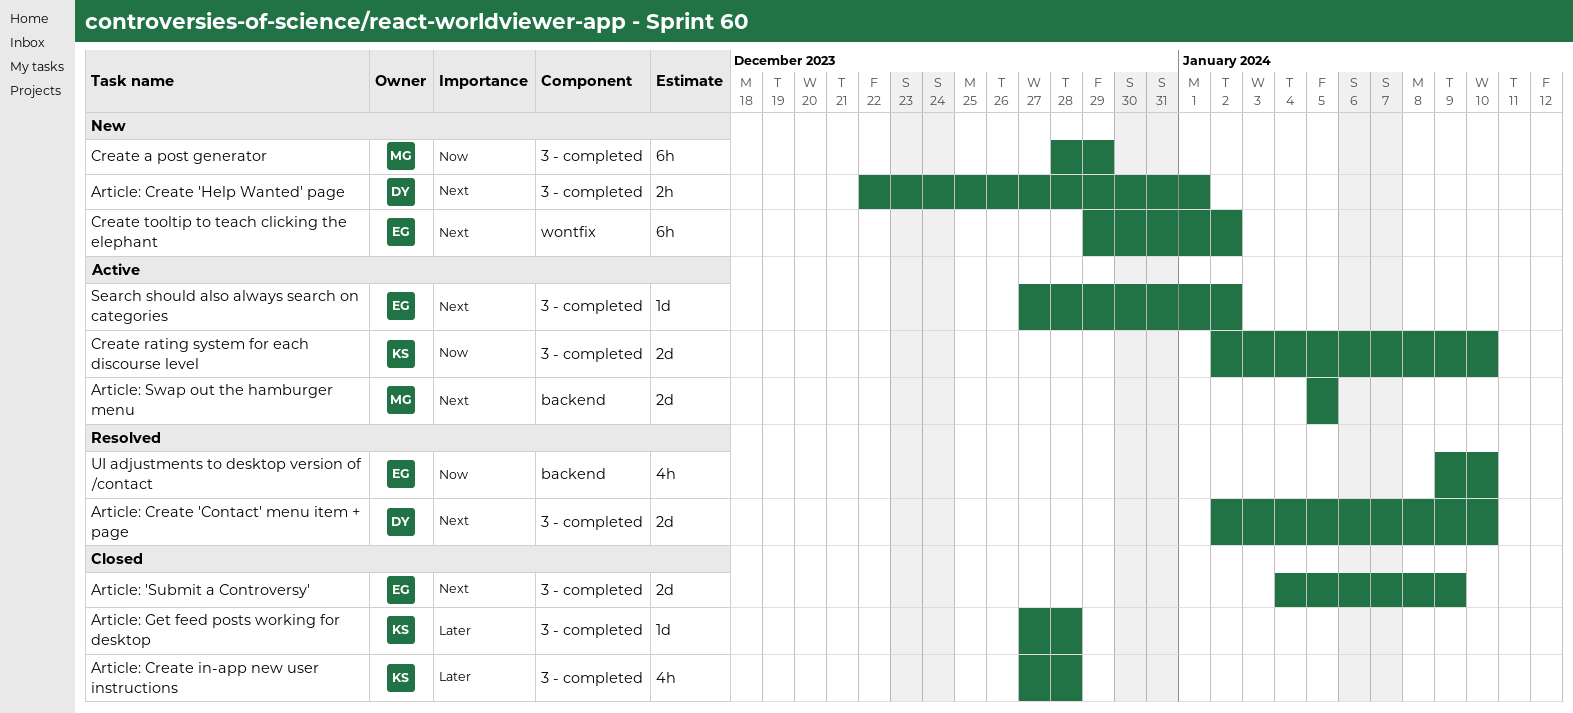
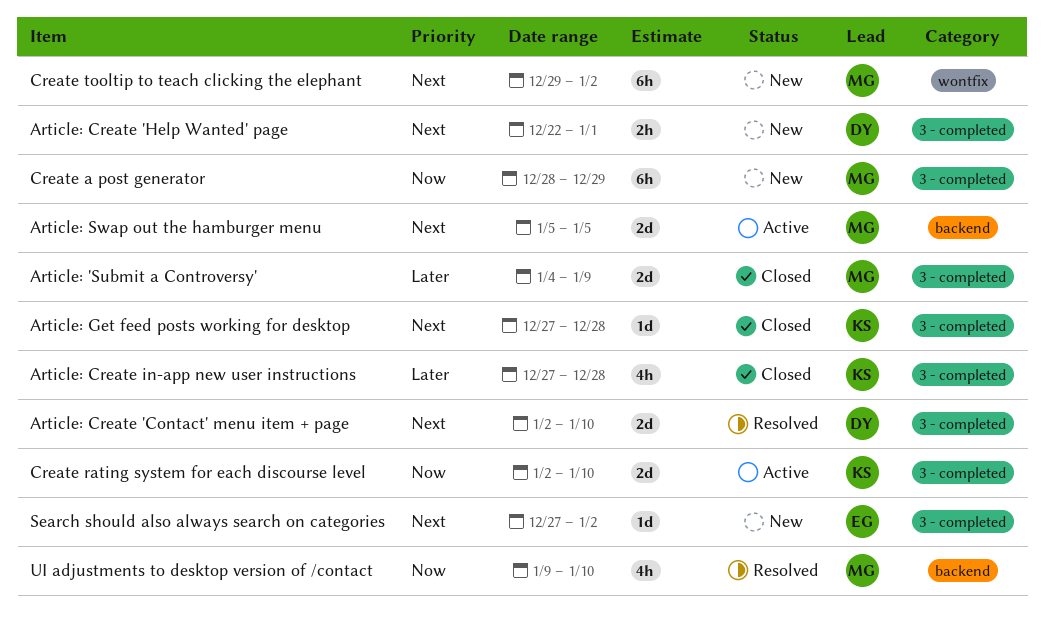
Article: 'Submit a Controversy', owner: EG -> MG
Article: 'Submit a Controversy', priority: Next -> Later
Article: Get feed posts working for desktop, priority: Later -> Next
Create tooltip to teach clicking the elephant, owner: EG -> MG
Search should also always search on categories, status: Active -> New
UI adjustments to desktop version of /contact, owner: EG -> MG

